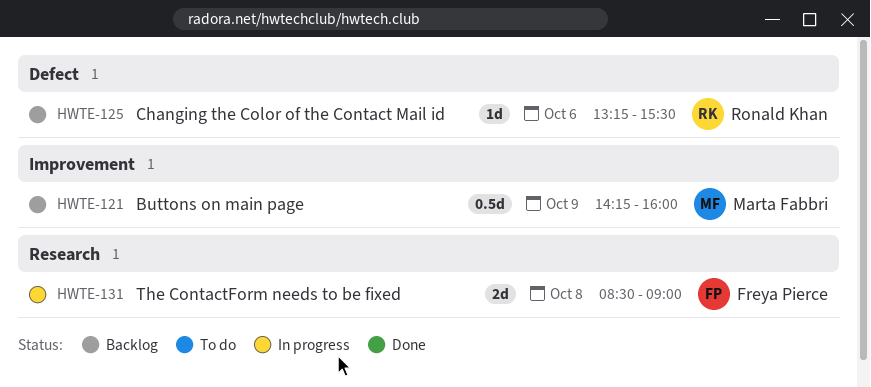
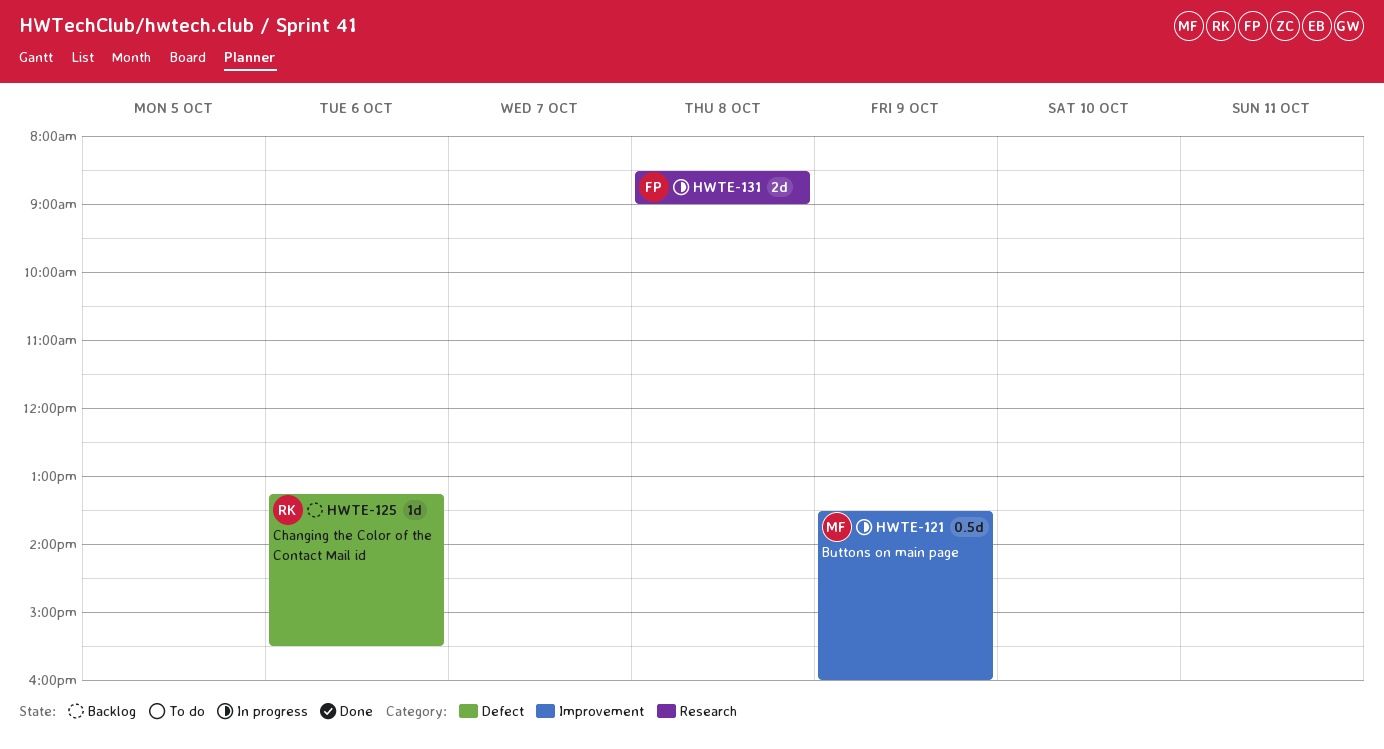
HWTE-121, status: Backlog -> In progress
HWTE-121, begins: 14:15 -> 13:30

